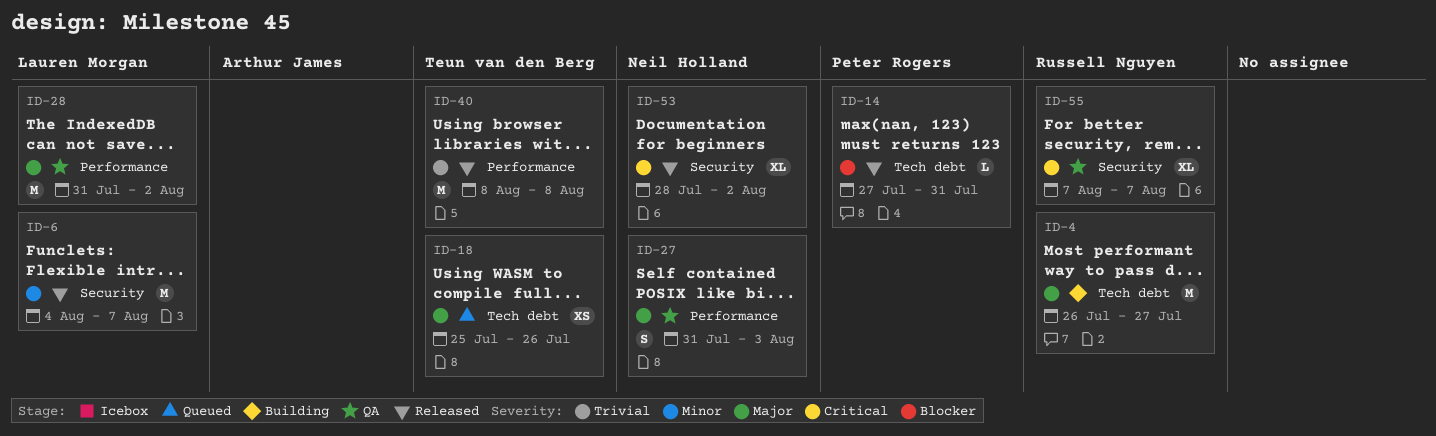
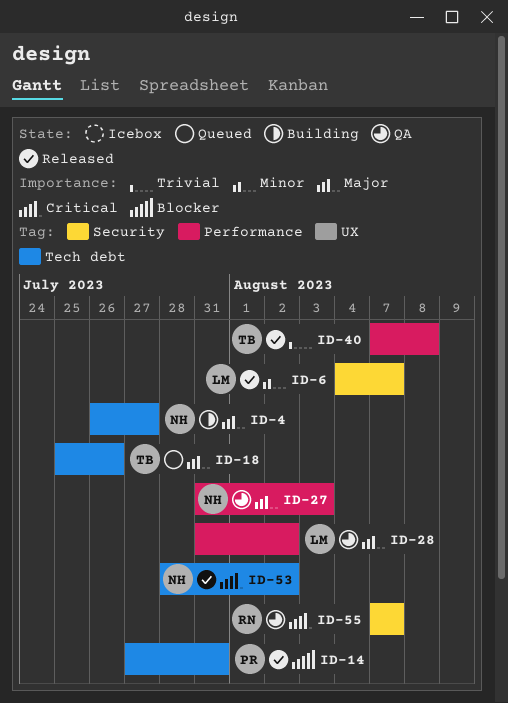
ID-4, owner: Russell Nguyen -> Neil Holland
ID-40, start: Aug 8 -> Aug 7
ID-53, label: Security -> Tech debt

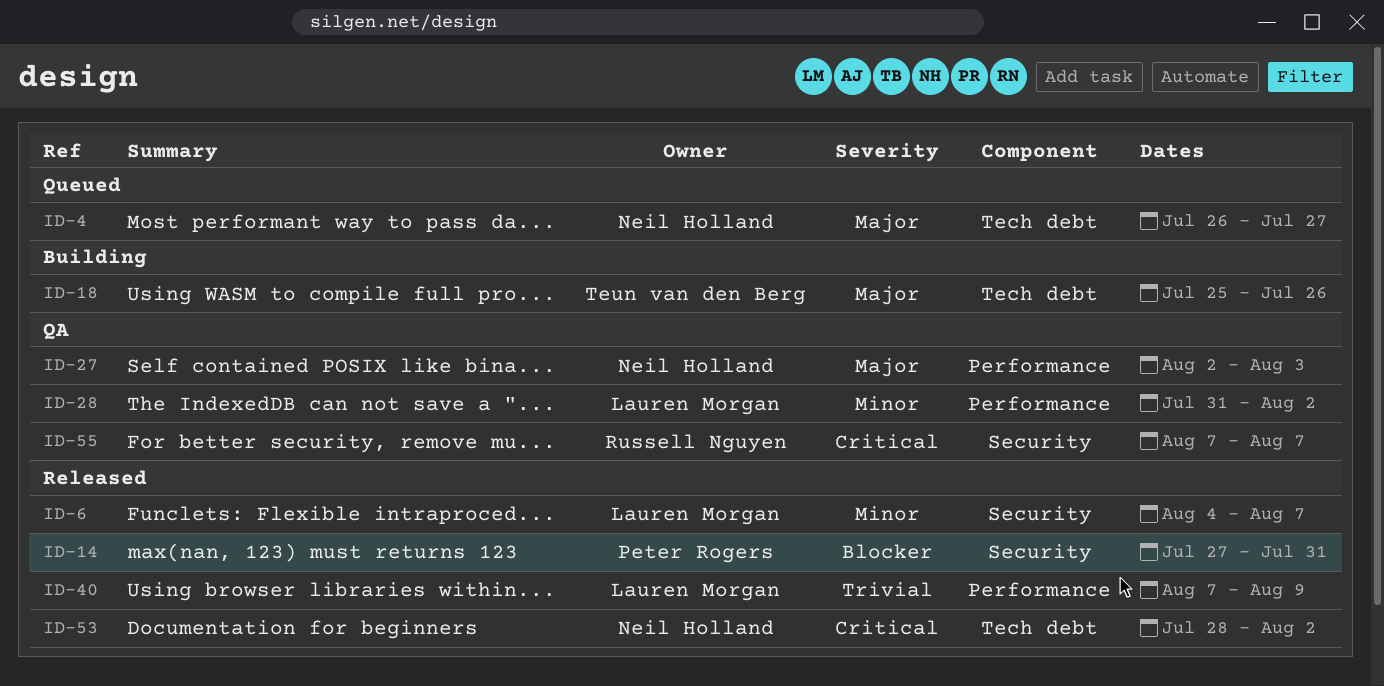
ID-4, status: Building -> Queued
ID-14, label: Tech debt -> Security
ID-18, status: Queued -> Building
ID-27, start: Jul 31 -> Aug 2
ID-28, priority: Major -> Minor
ID-40, owner: Teun van den Berg -> Lauren Morgan
ID-40, due: Aug 8 -> Aug 9

